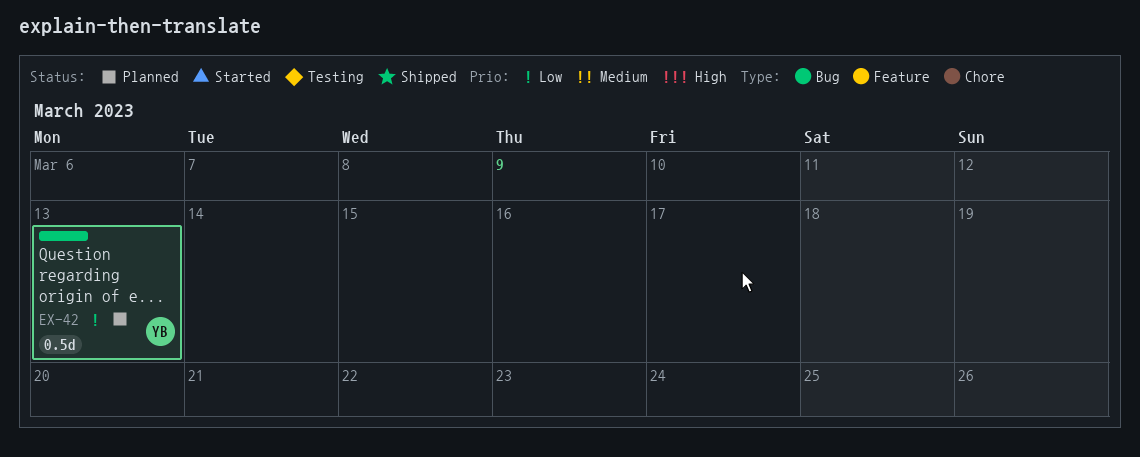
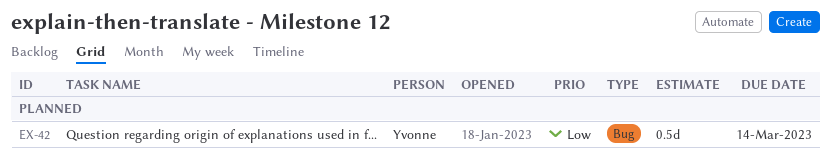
EX-42, due: Mar 13 -> Mar 14

